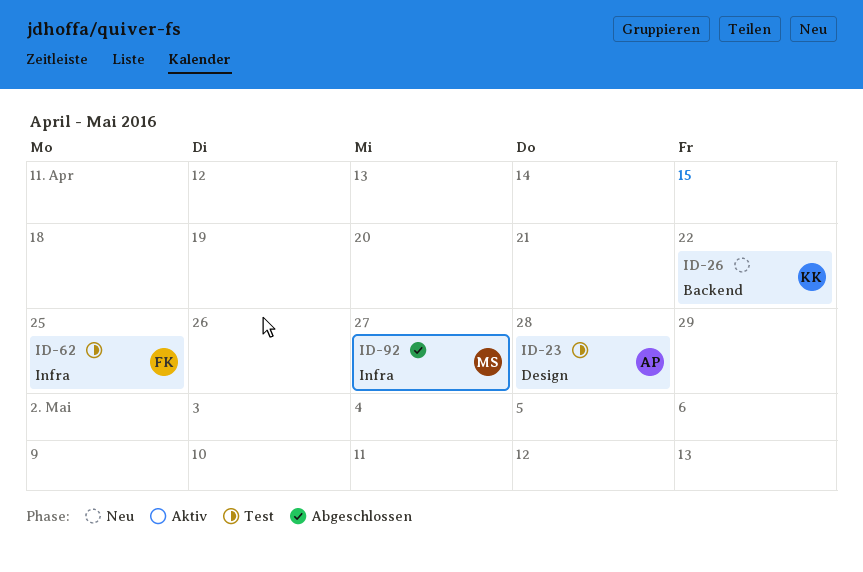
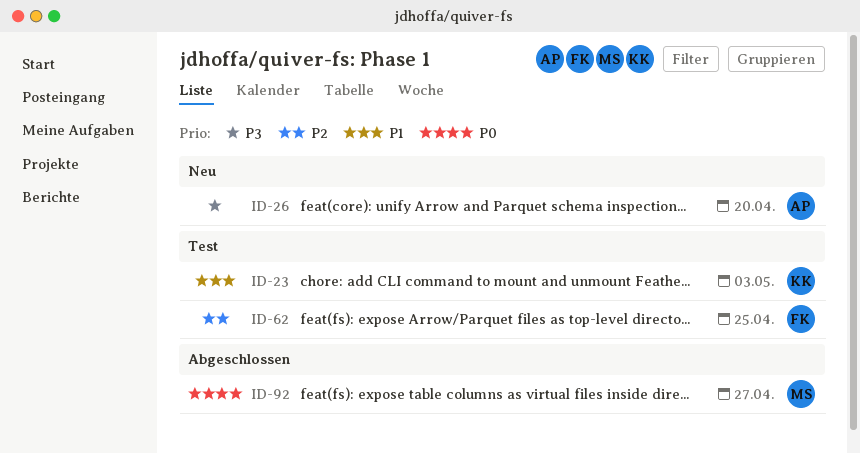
ID-23, owner: AP -> KK
ID-23, due: Apr 28 -> May 3
ID-26, owner: KK -> AP
ID-26, due: Apr 22 -> Apr 20

